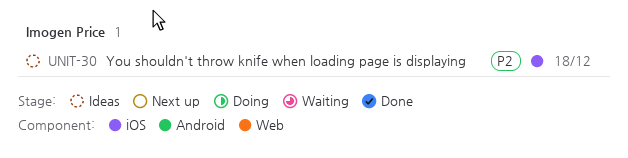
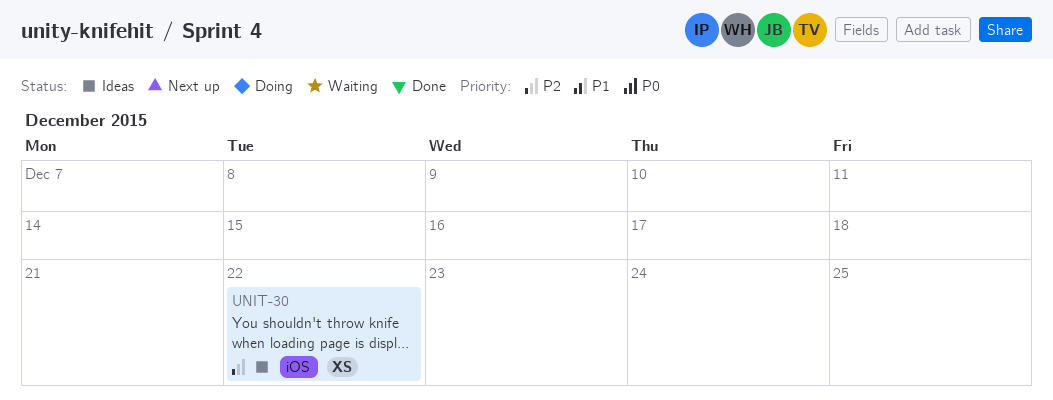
UNIT-30, due: Dec 18 -> Dec 22

